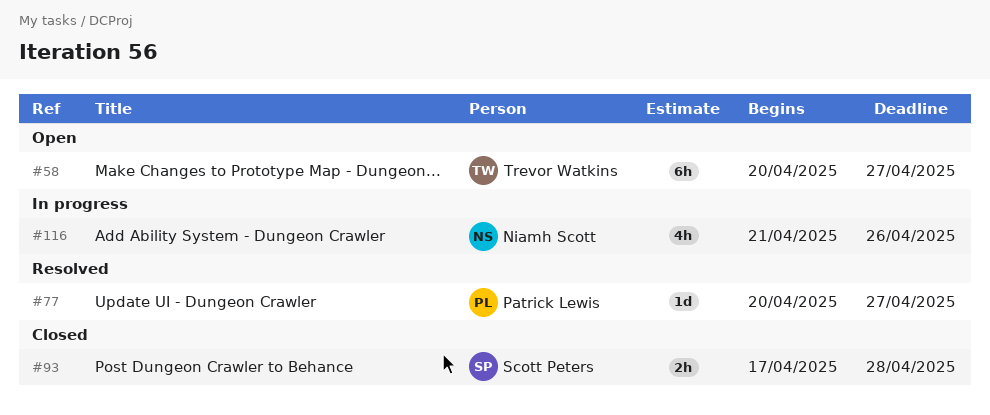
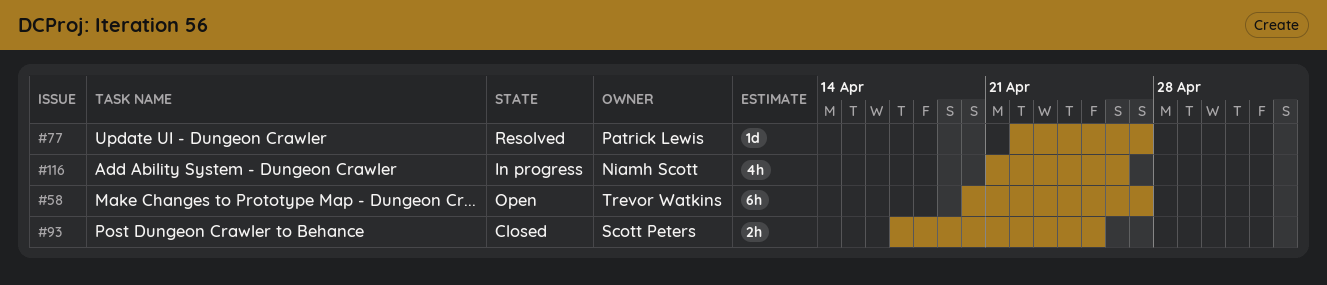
#77, start: Apr 20 -> Apr 22
#93, due: Apr 28 -> Apr 25

